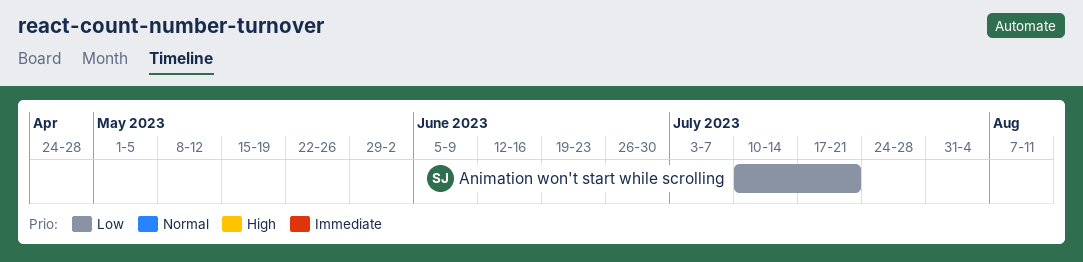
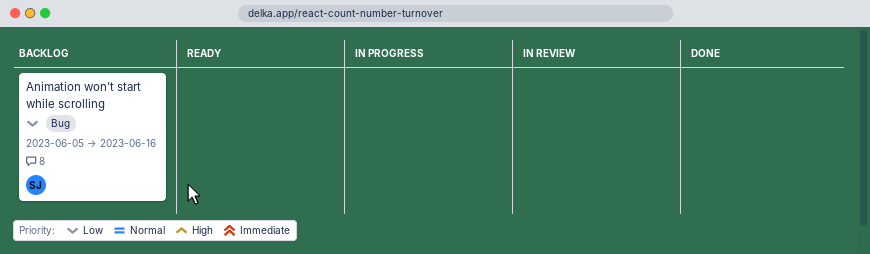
Animation won't start while scrolling, start: Jul 10 -> Jun 5
Animation won't start while scrolling, due: Jul 21 -> Jun 16

